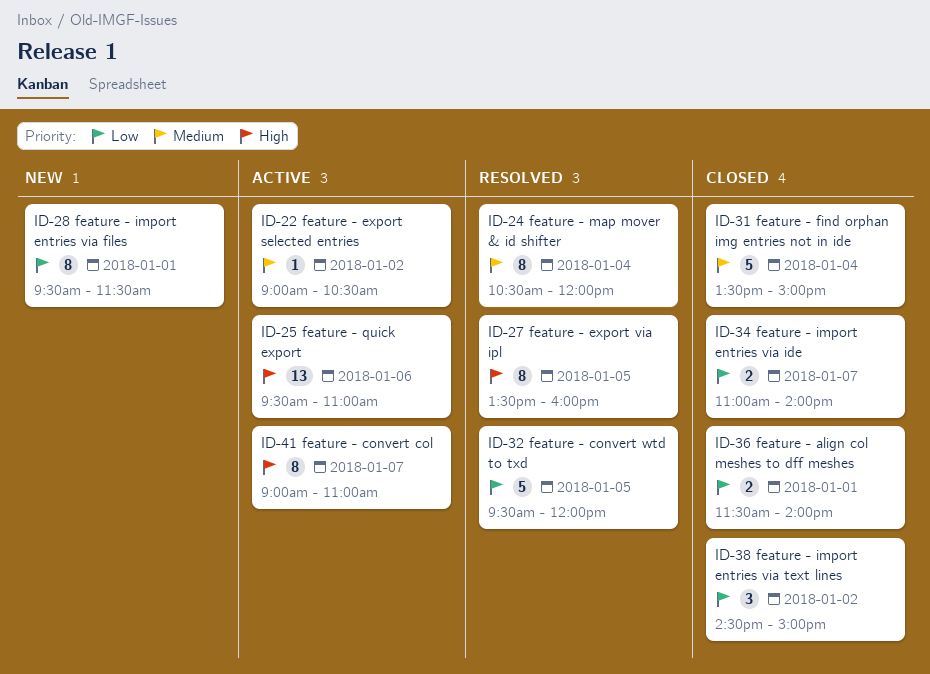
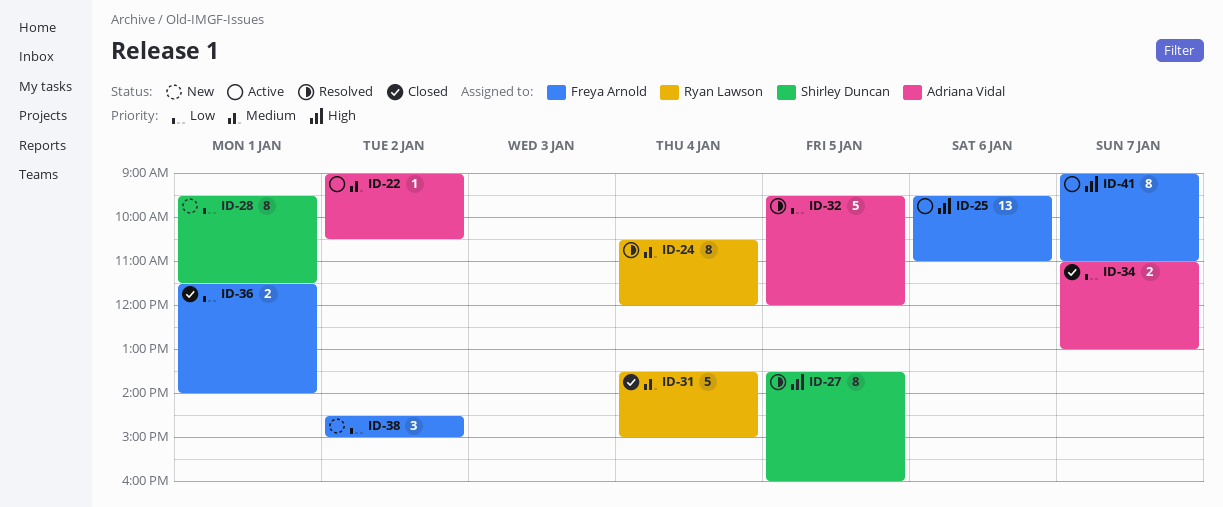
ID-34, ends: 14:00 -> 13:00
ID-38, status: Closed -> New

